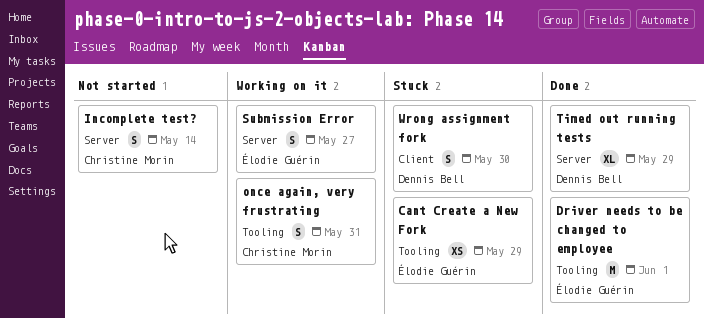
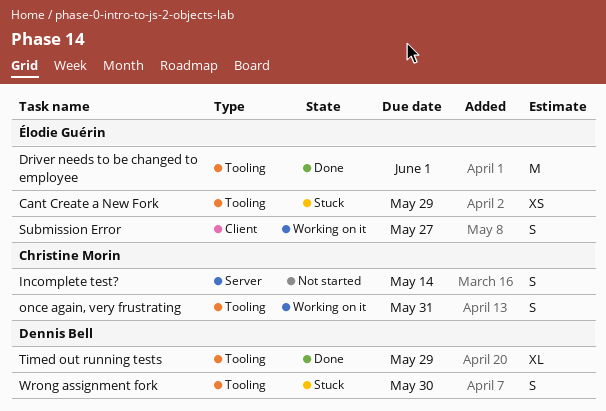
Submission Error, label: Server -> Client
Timed out running tests, label: Server -> Tooling
Wrong assignment fork, label: Client -> Tooling

